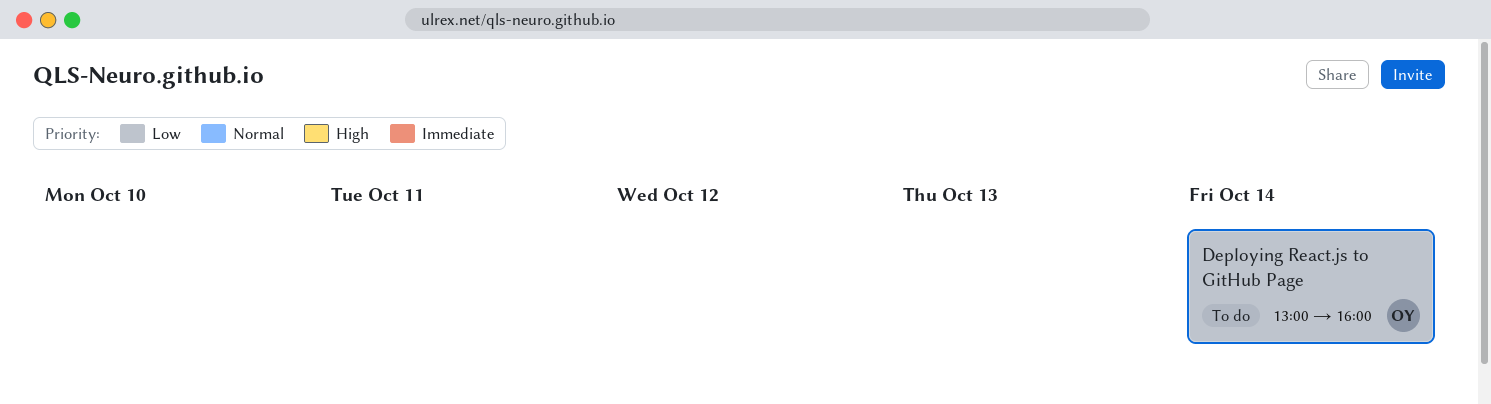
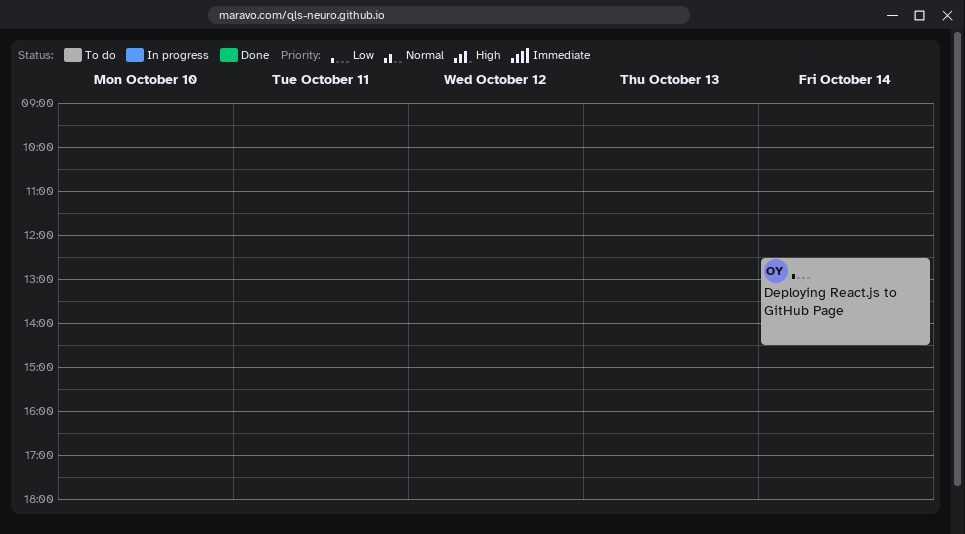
Deploying React.js to GitHub Page, begins: 13:00 -> 12:30
Deploying React.js to GitHub Page, ends: 16:00 -> 14:30

